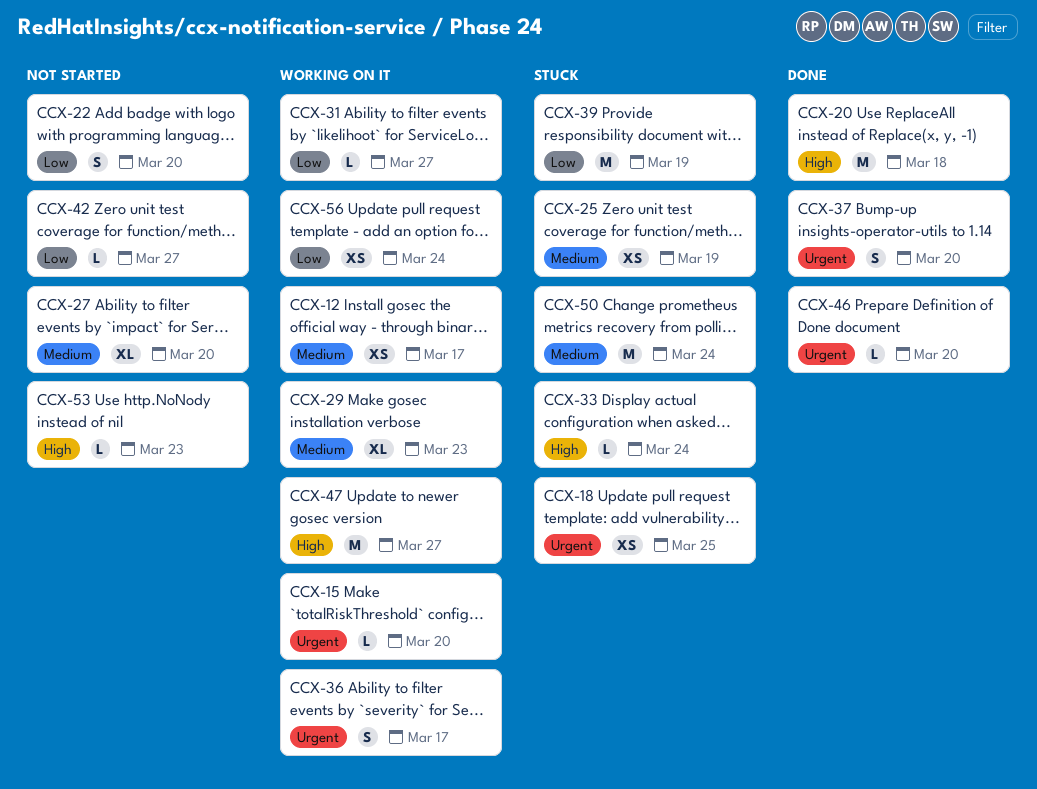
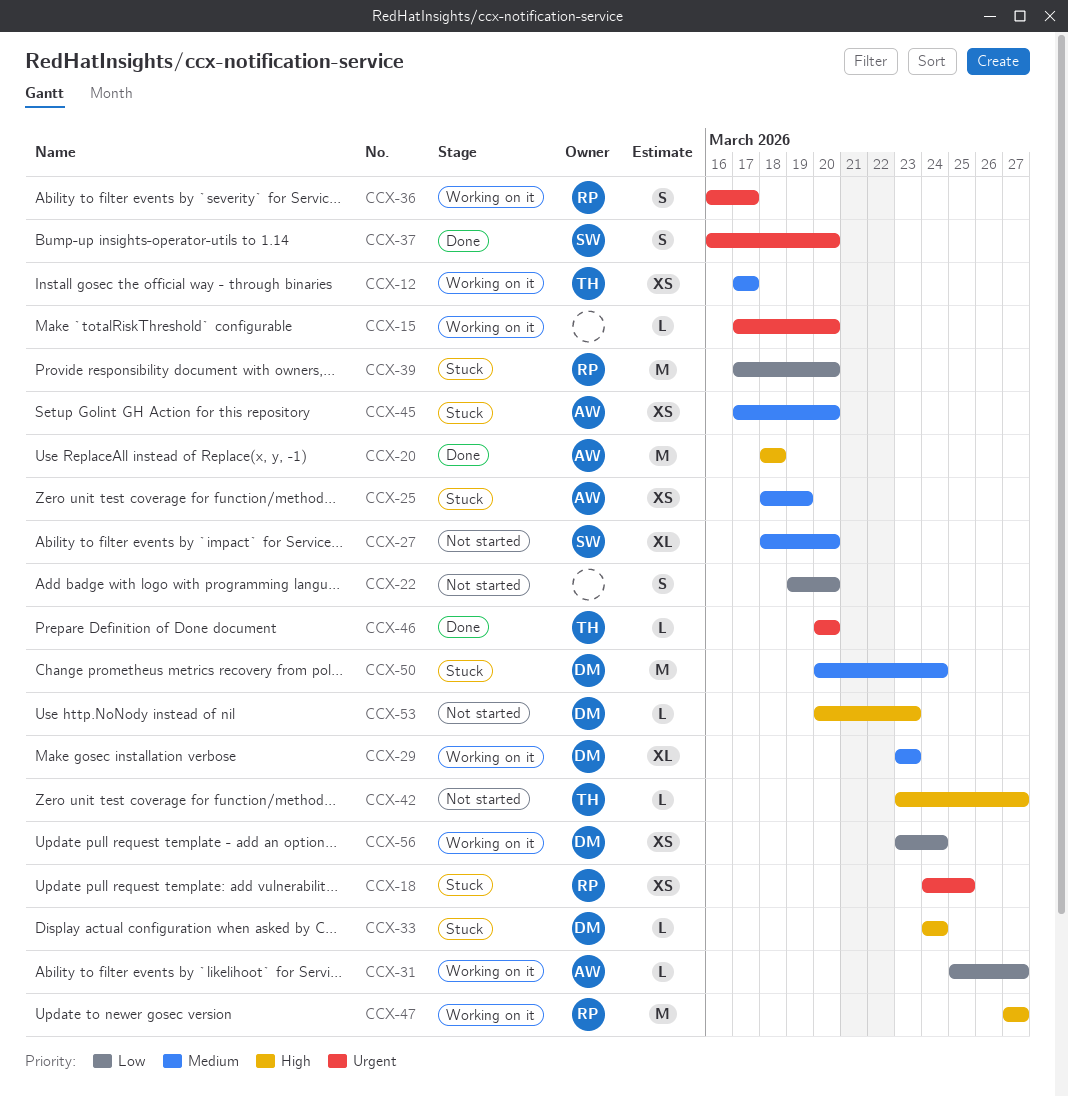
CCX-39, due: Mar 19 -> Mar 20
CCX-42, priority: Low -> High
CCX-45: none -> present

